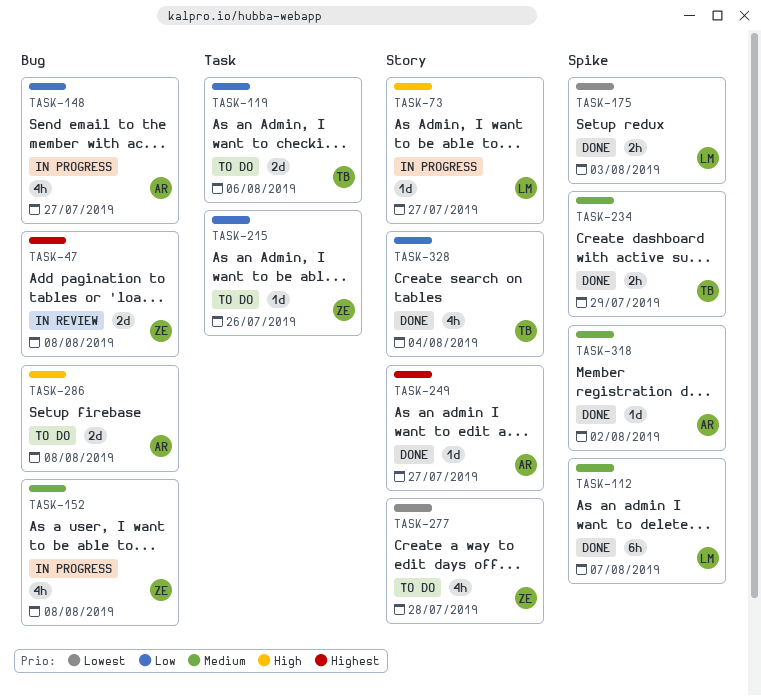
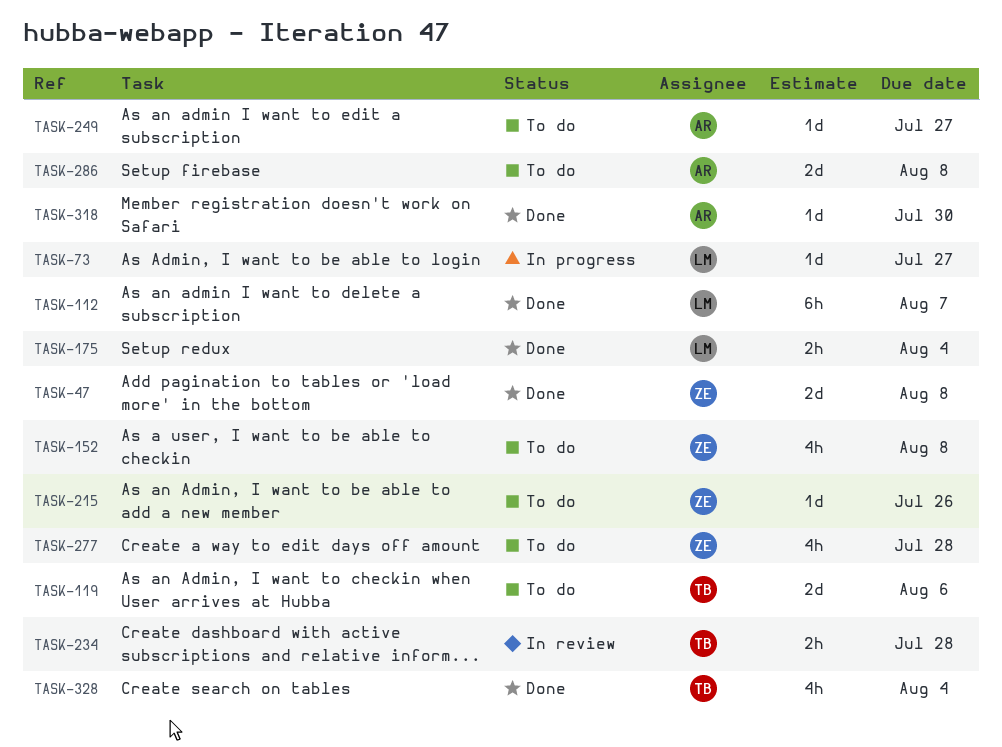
TASK-47, status: In review -> Done
TASK-148: present -> none
TASK-152, status: In progress -> To do
TASK-175, due: Aug 3 -> Aug 4
TASK-234, status: Done -> In review
TASK-234, due: Jul 29 -> Jul 28
TASK-249, status: Done -> To do
TASK-318, due: Aug 2 -> Jul 30

